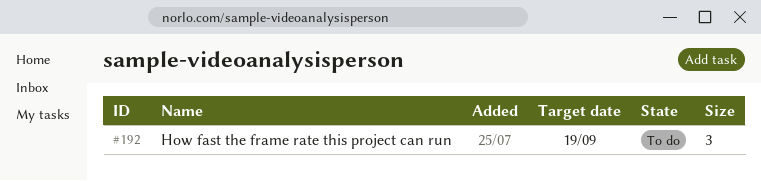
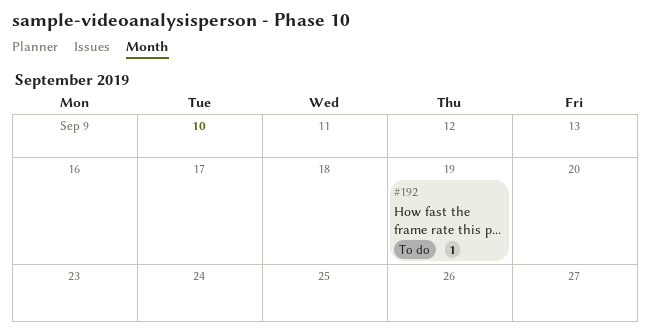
#192, estimate: 3 -> 1

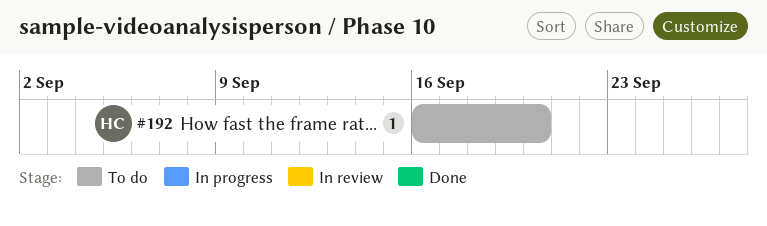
#192, due: Sep 19 -> Sep 20

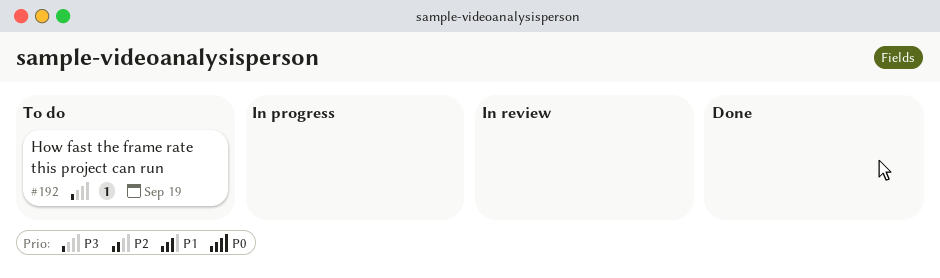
#192, due: Sep 20 -> Sep 19

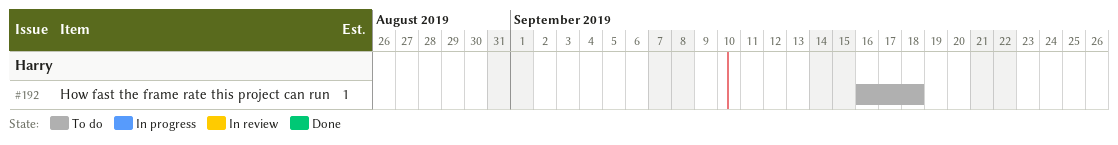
#192, due: Sep 19 -> Sep 18

